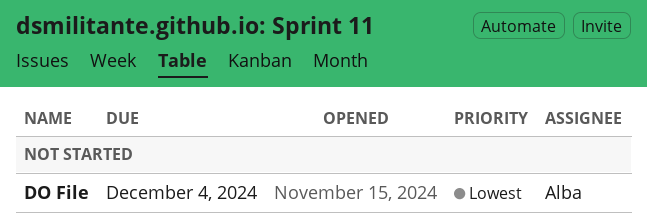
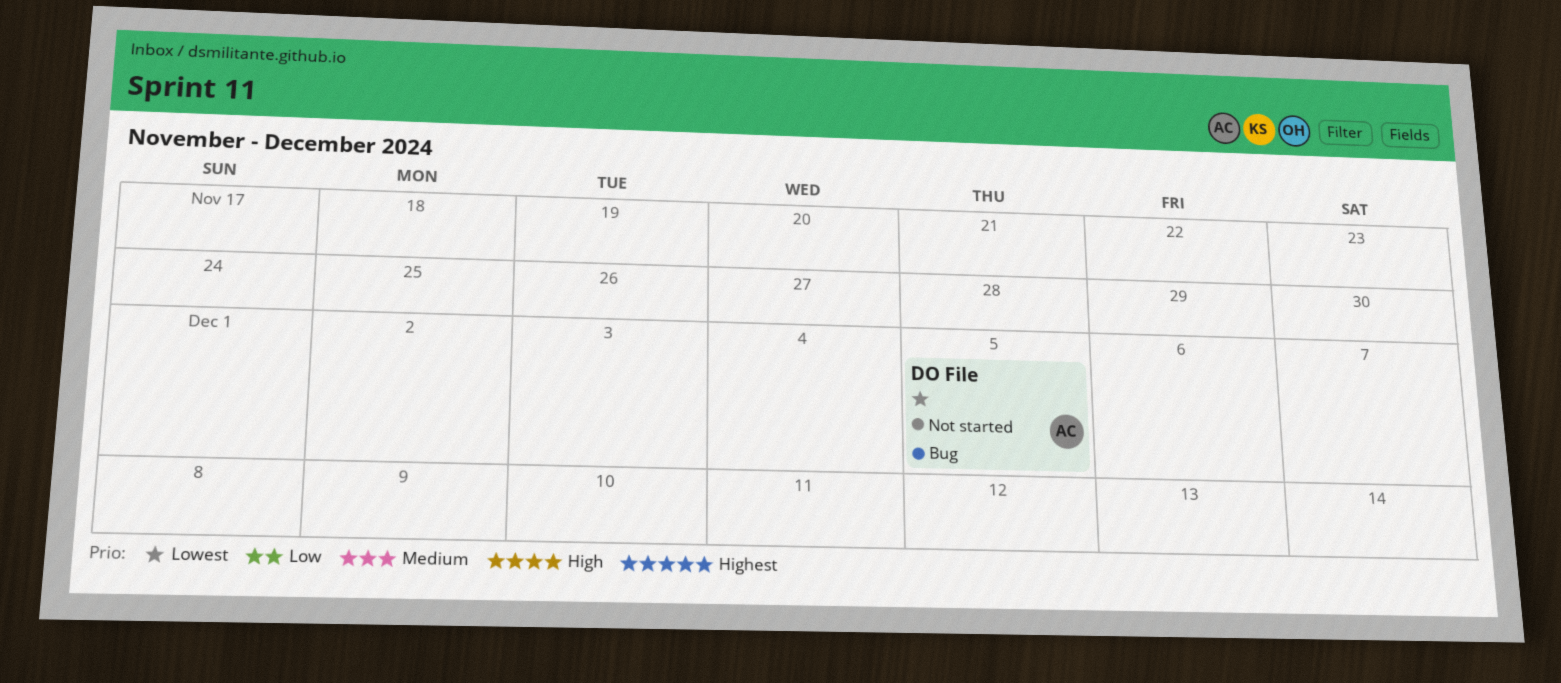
DO File, due: Dec 4 -> Dec 5

